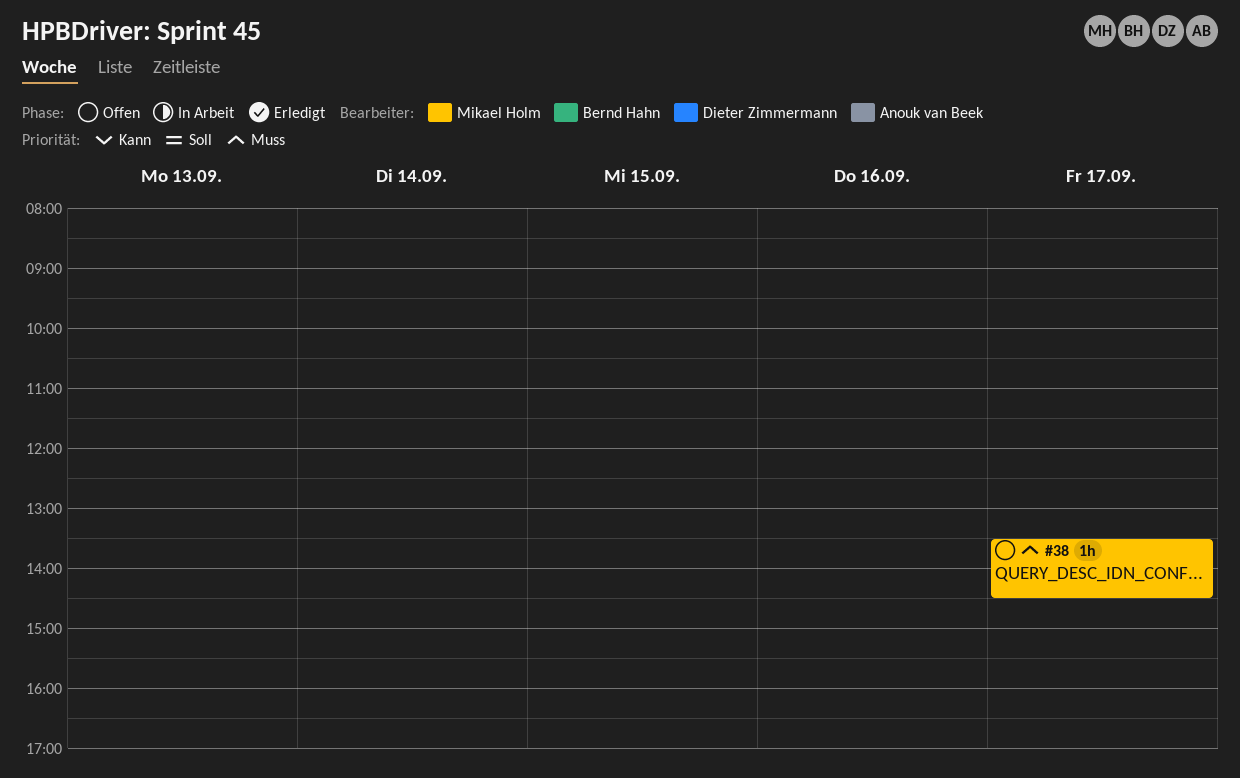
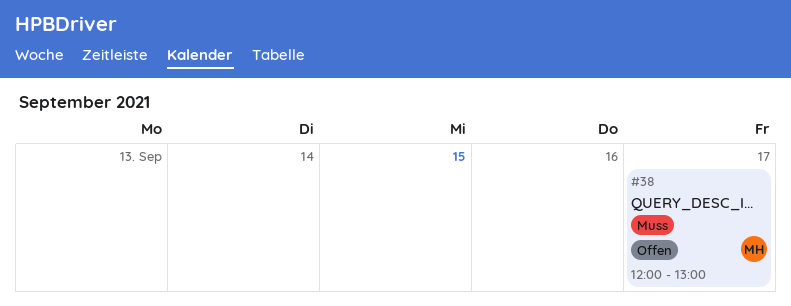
#38, begins: 13:30 -> 12:00
#38, ends: 14:30 -> 13:00

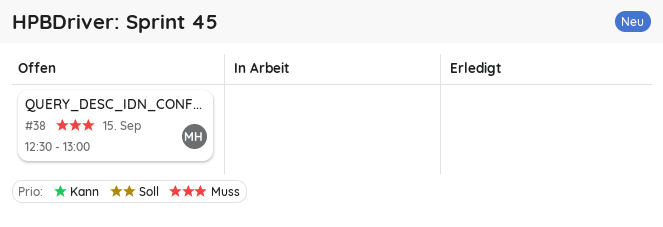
#38, day: Sep 17 -> Sep 15
#38, begins: 12:00 -> 12:30

